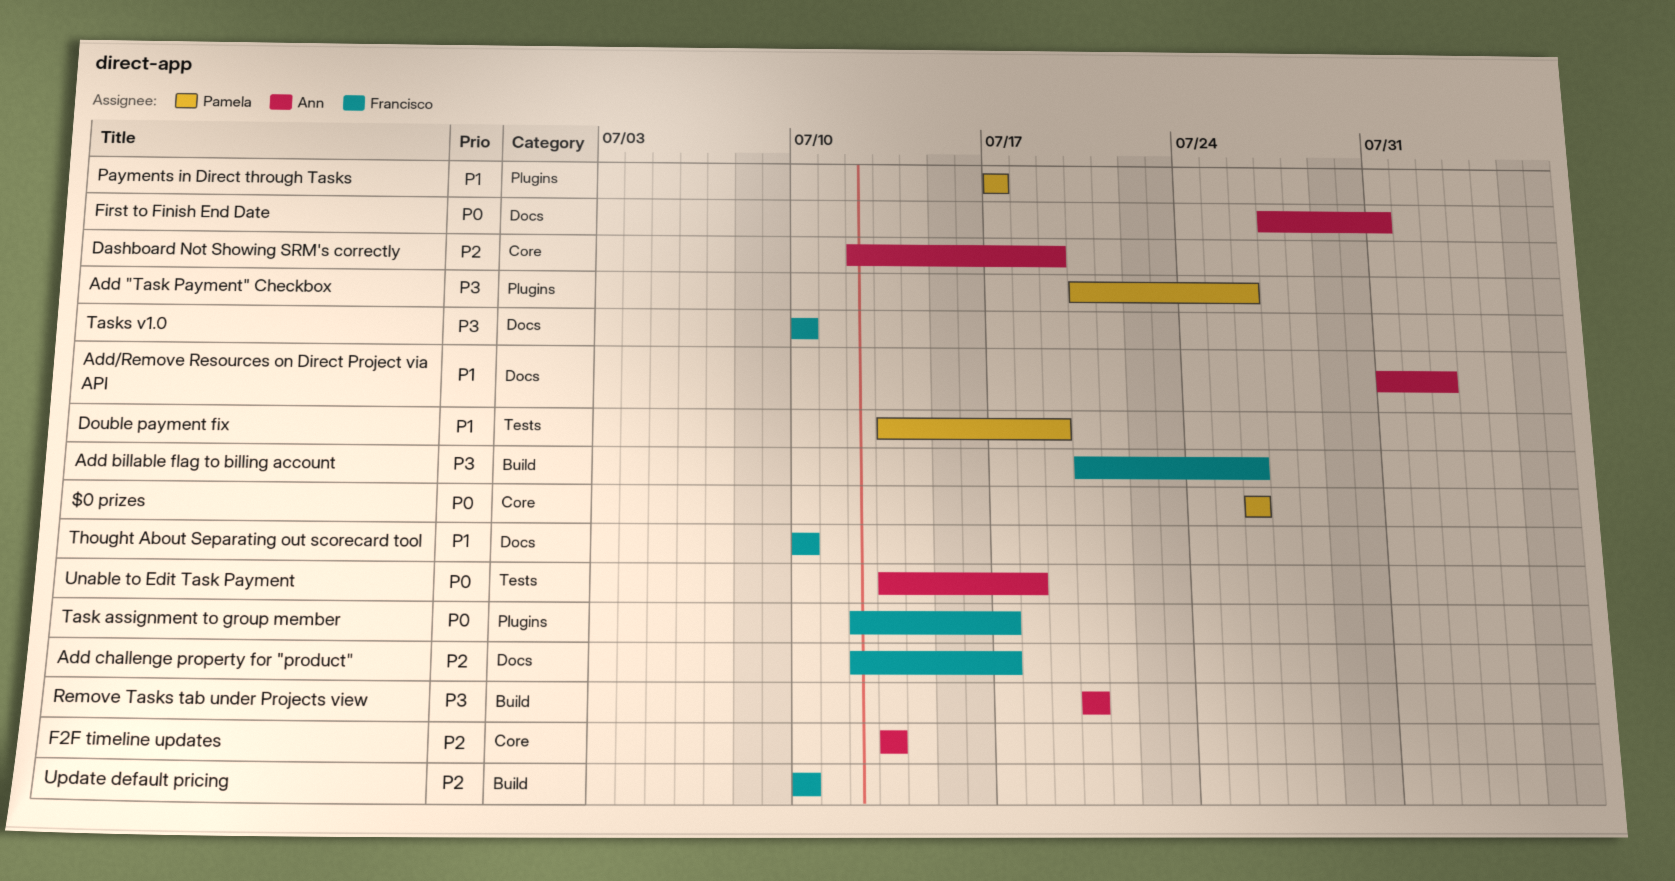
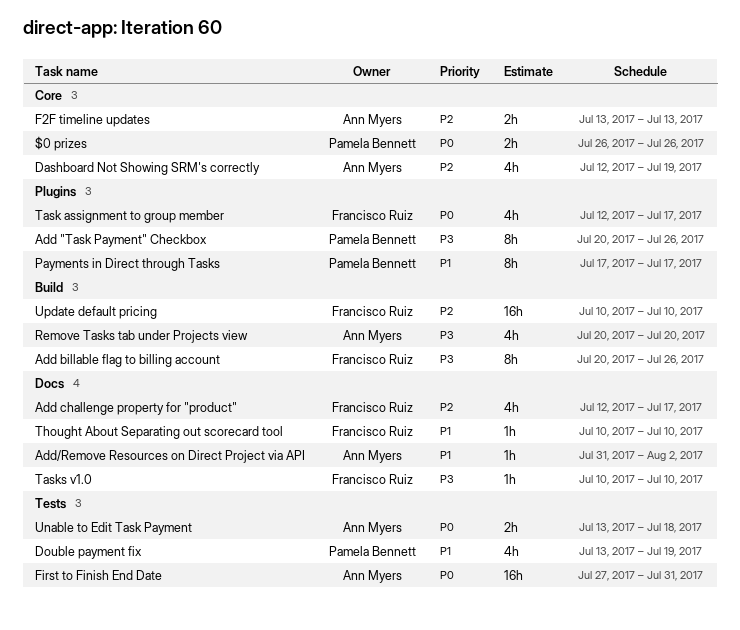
First to Finish End Date, label: Docs -> Tests

